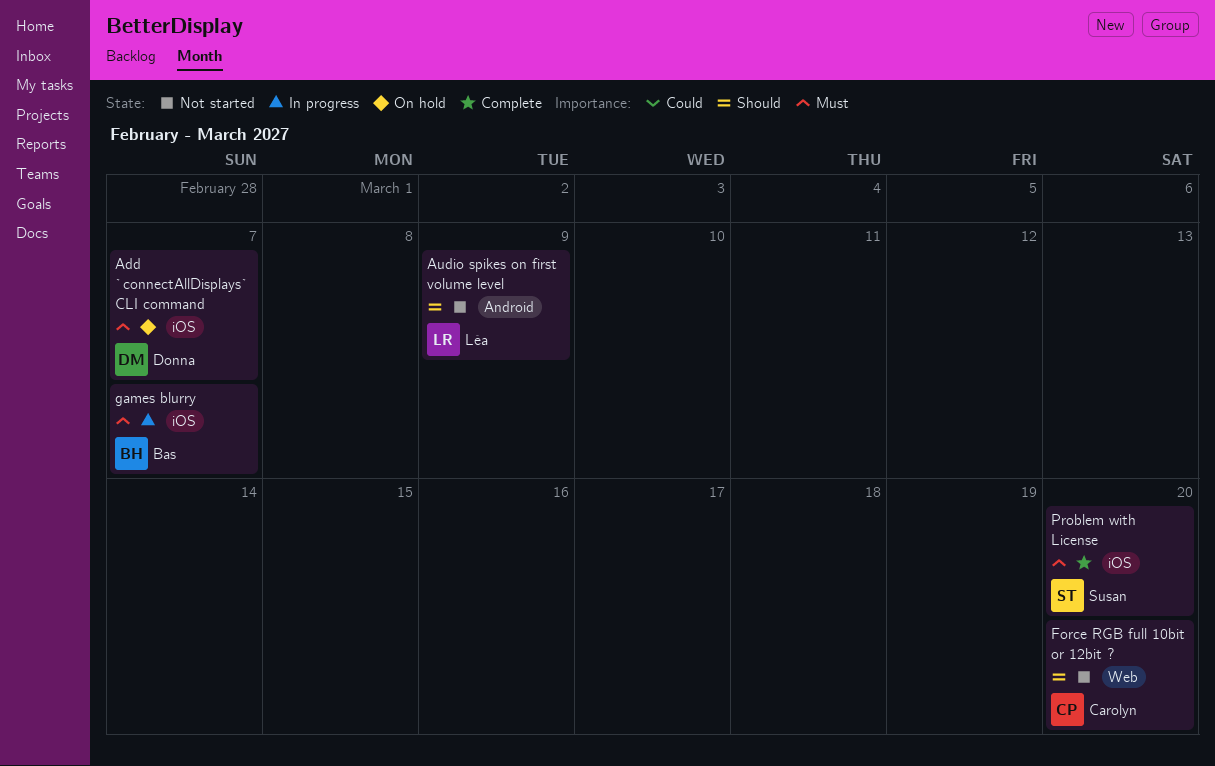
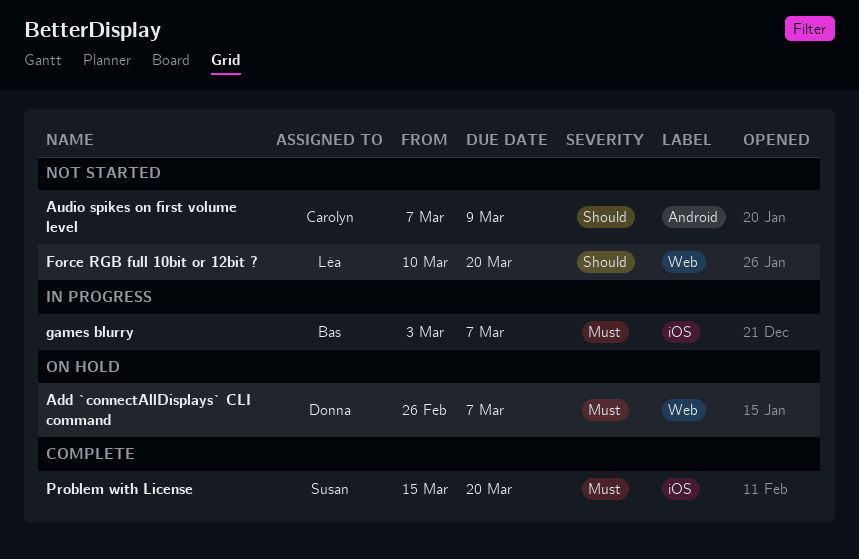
Add `connectAllDisplays` CLI command, label: iOS -> Web
Audio spikes on first volume level, owner: Léa -> Carolyn
Force RGB full 10bit or 12bit ?, owner: Carolyn -> Léa

